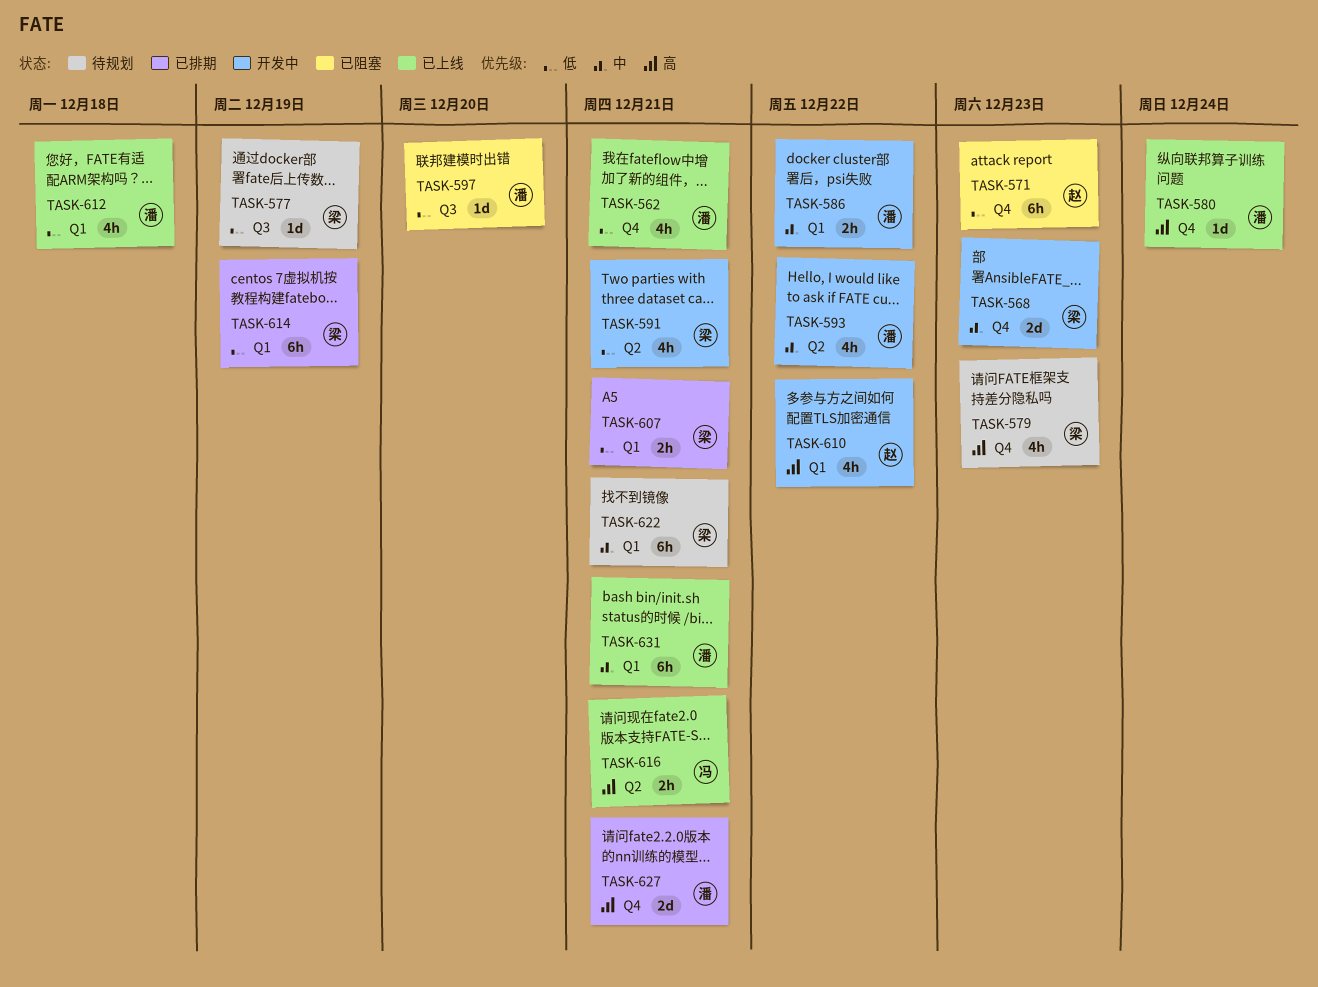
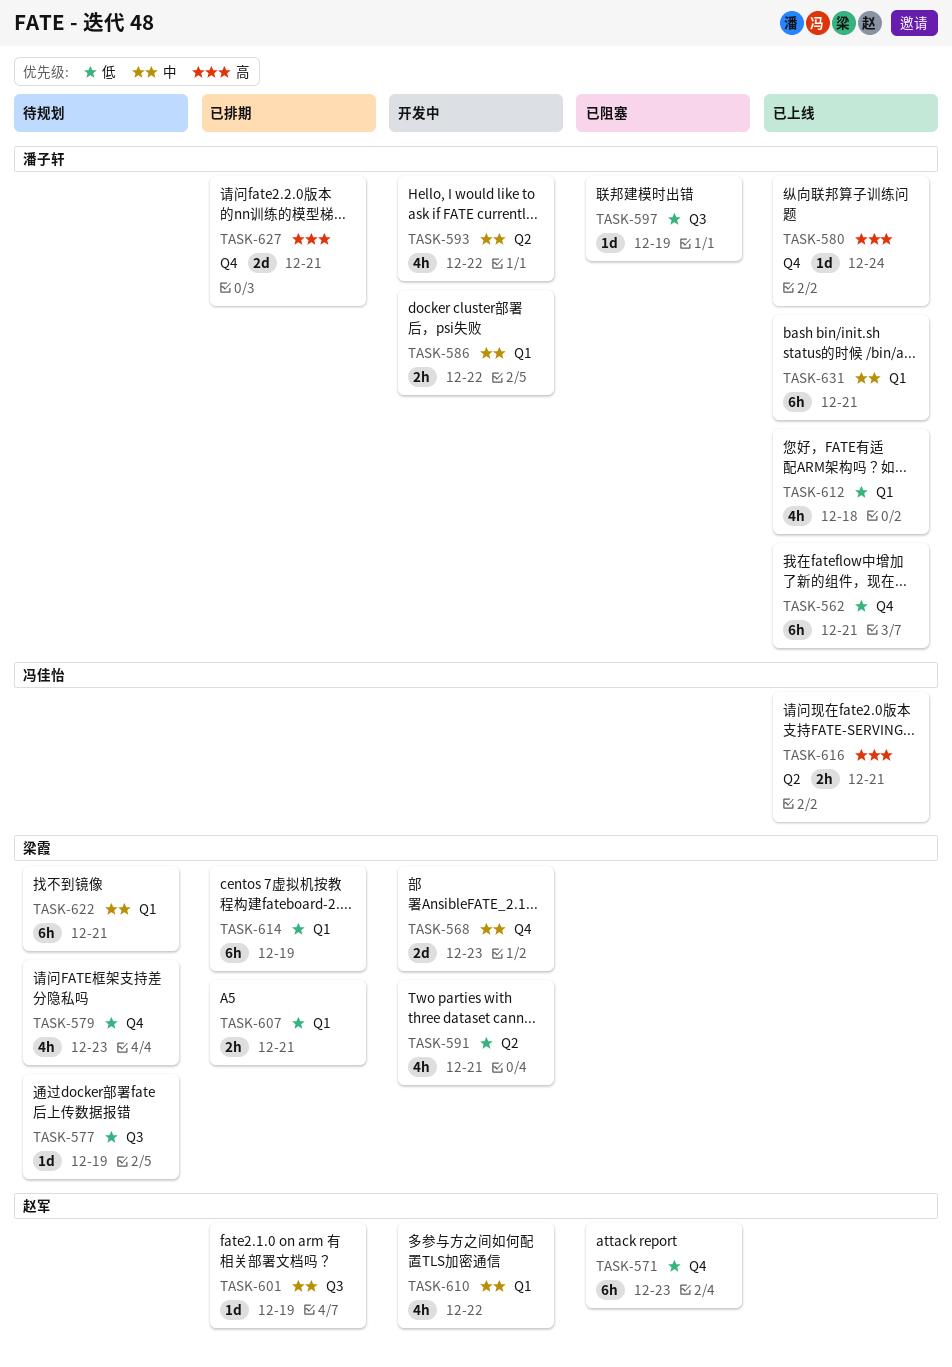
TASK-562, estimate: 4h -> 6h
TASK-579, priority: 高 -> 低
TASK-597, due: Dec 20 -> Dec 19
TASK-601: none -> present
TASK-610, priority: 高 -> 中

